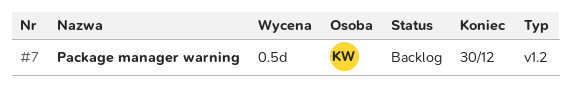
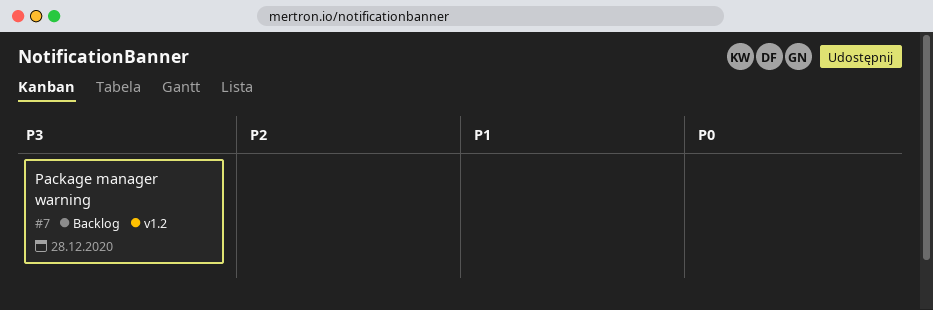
#7, due: Dec 30 -> Dec 28

